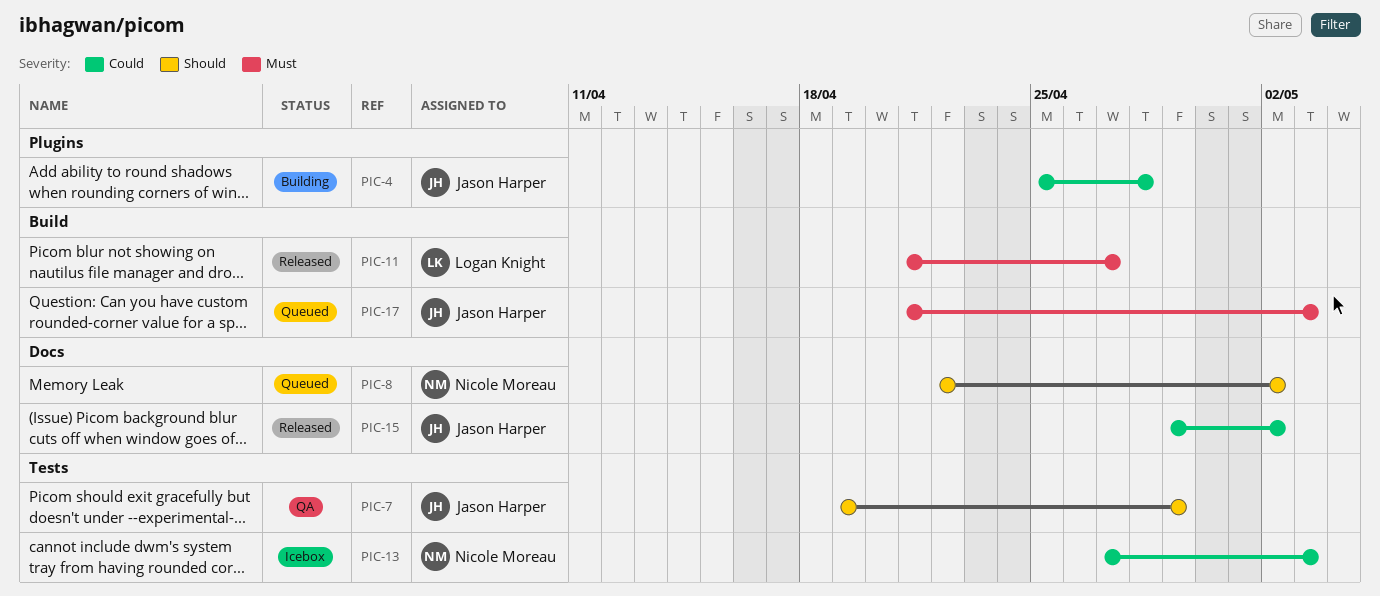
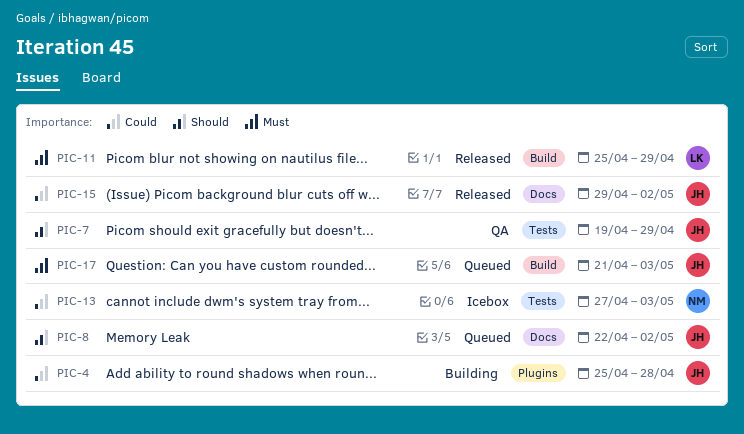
PIC-8, owner: Nicole Moreau -> Jason Harper
PIC-11, start: Apr 21 -> Apr 25
PIC-11, due: Apr 27 -> Apr 29

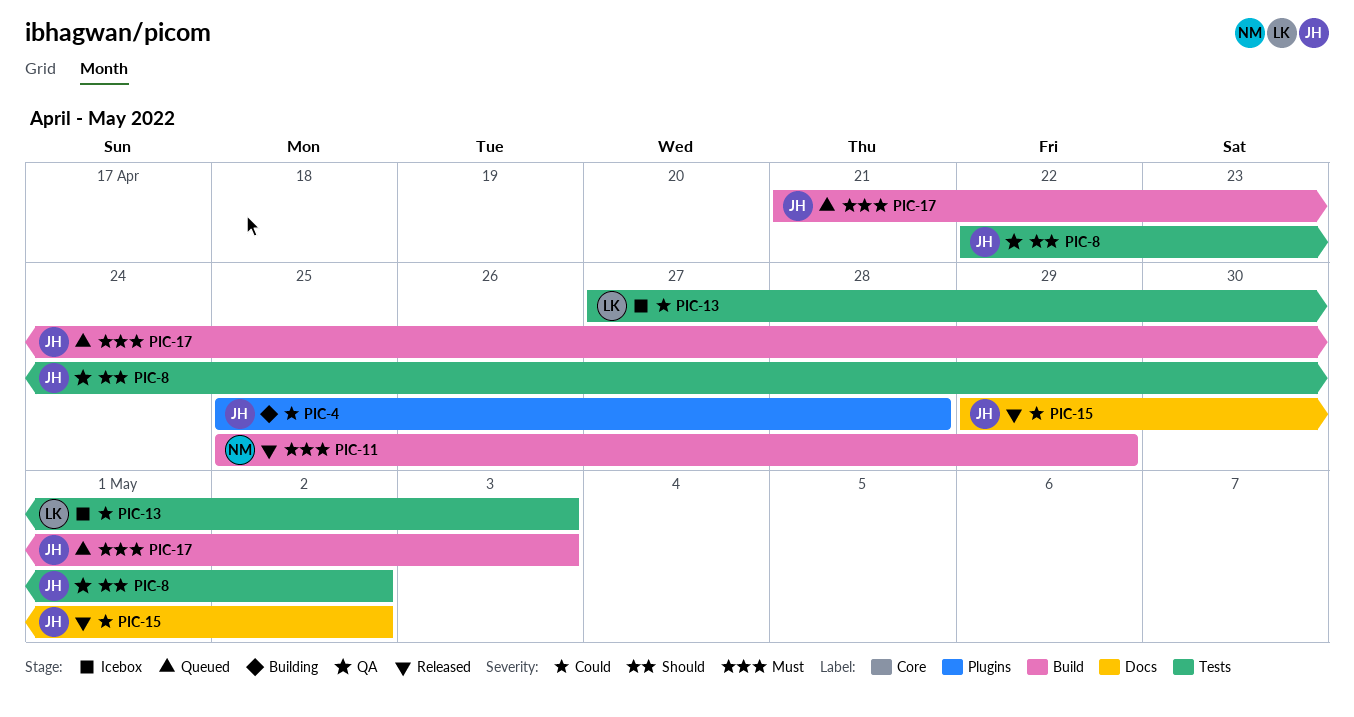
PIC-7: present -> none
PIC-8, status: Queued -> QA
PIC-8, label: Docs -> Tests
PIC-11, owner: LK -> NM
PIC-13, owner: NM -> LK

